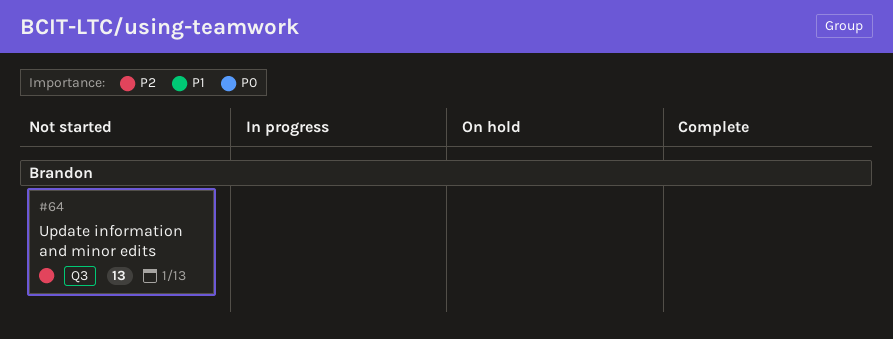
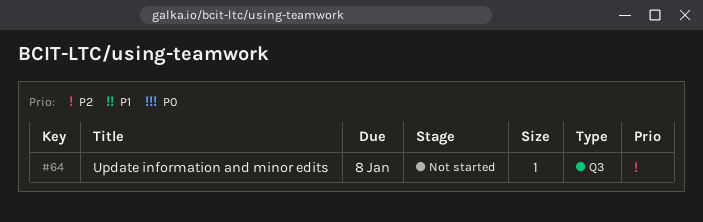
#64, estimate: 13 -> 1
#64, due: Jan 13 -> Jan 8

